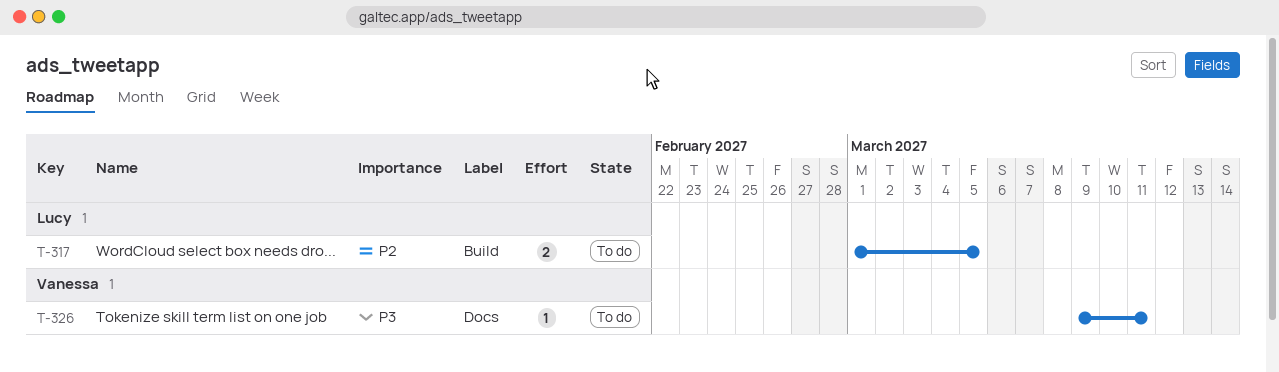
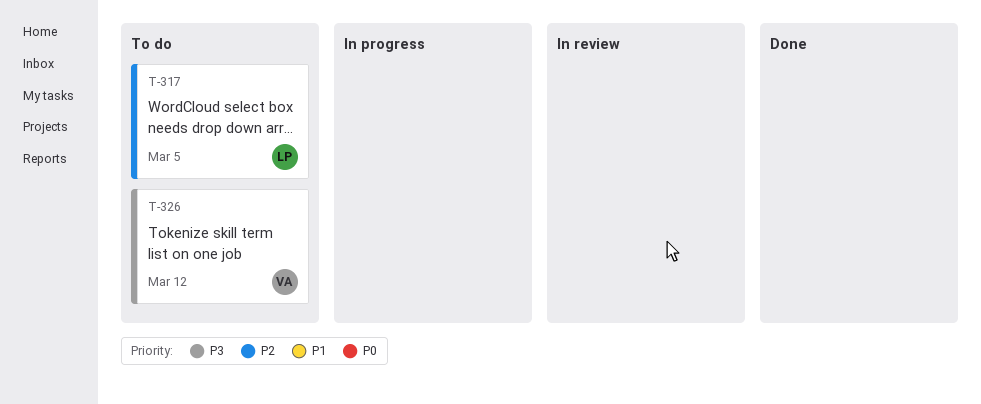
T-326, due: Mar 11 -> Mar 12

